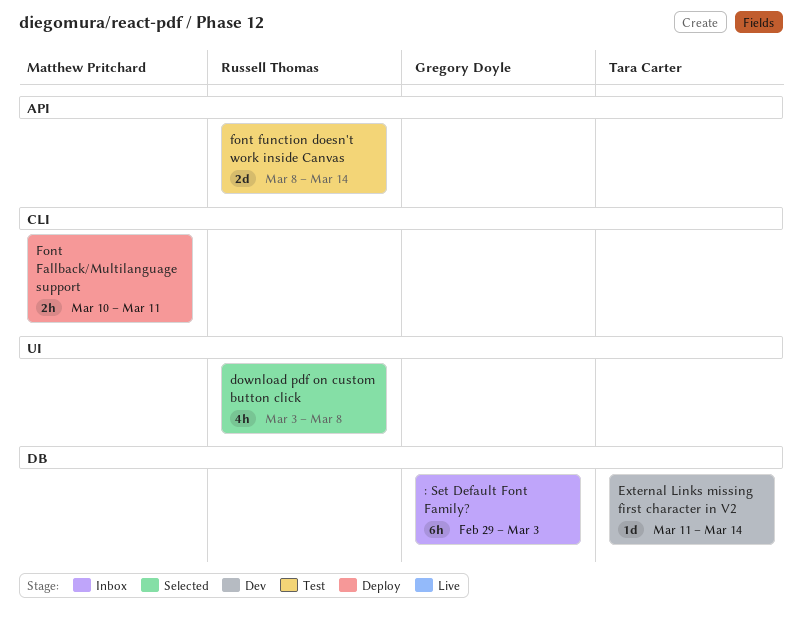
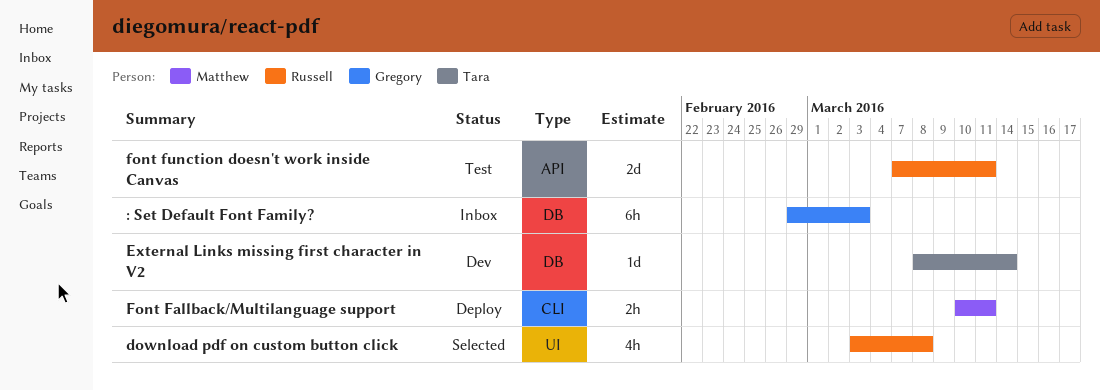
External Links missing first character in V2, start: Mar 11 -> Mar 8
font function doesn't work inside Canvas, start: Mar 8 -> Mar 7
font function doesn't work inside Canvas, due: Mar 14 -> Mar 11

